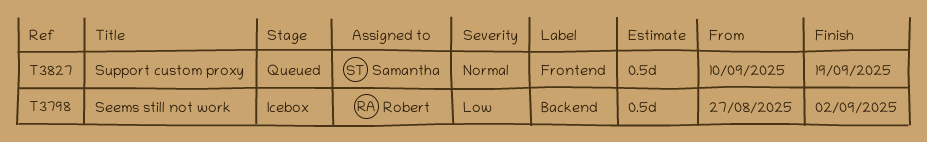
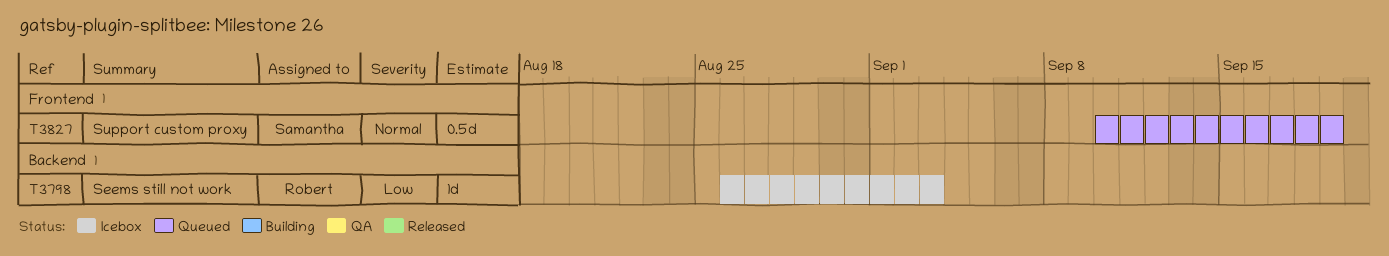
T3798, estimate: 0.5d -> 1d
T3798, start: Aug 27 -> Aug 26
T3798, due: Sep 2 -> Sep 3

